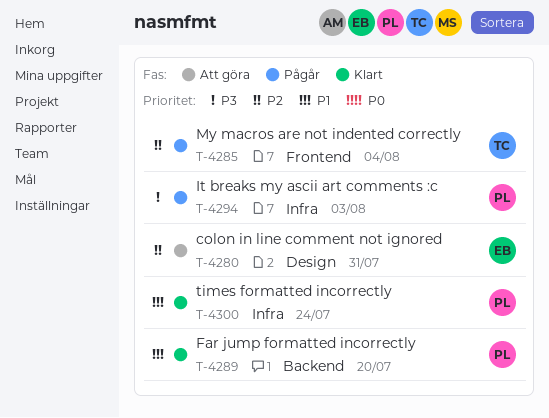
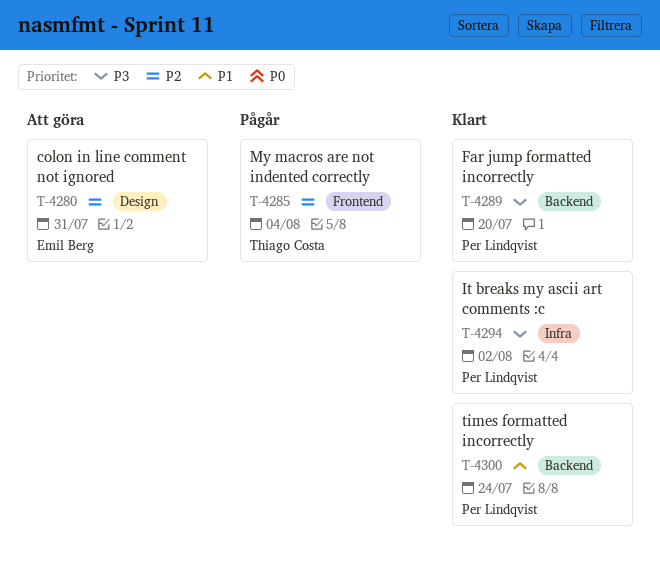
T-4289, priority: P1 -> P3
T-4294, status: Pågår -> Klart
T-4294, due: Aug 3 -> Aug 2
T-4300, label: Infra -> Backend

